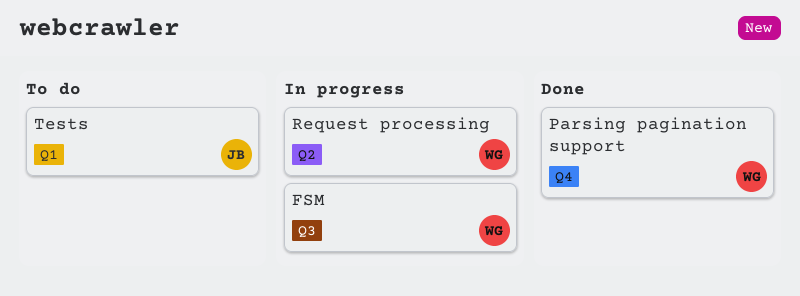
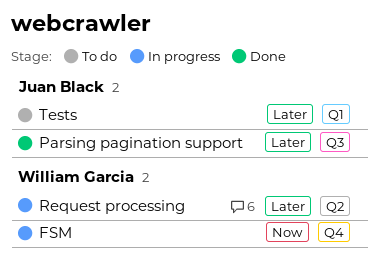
FSM, label: Q3 -> Q4
Parsing pagination support, owner: William Garcia -> Juan Black
Parsing pagination support, label: Q4 -> Q3

